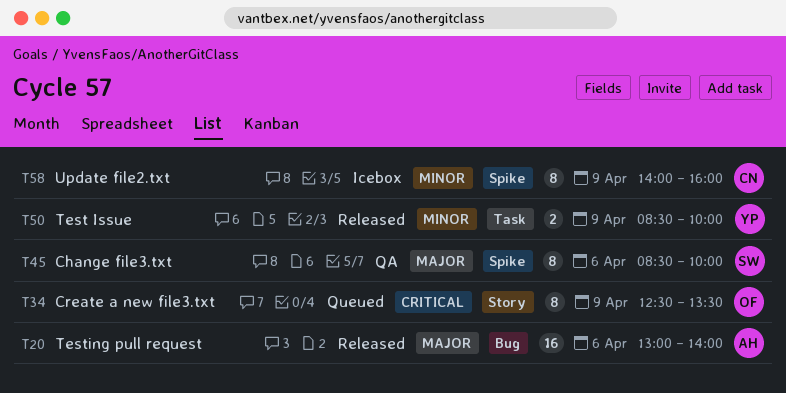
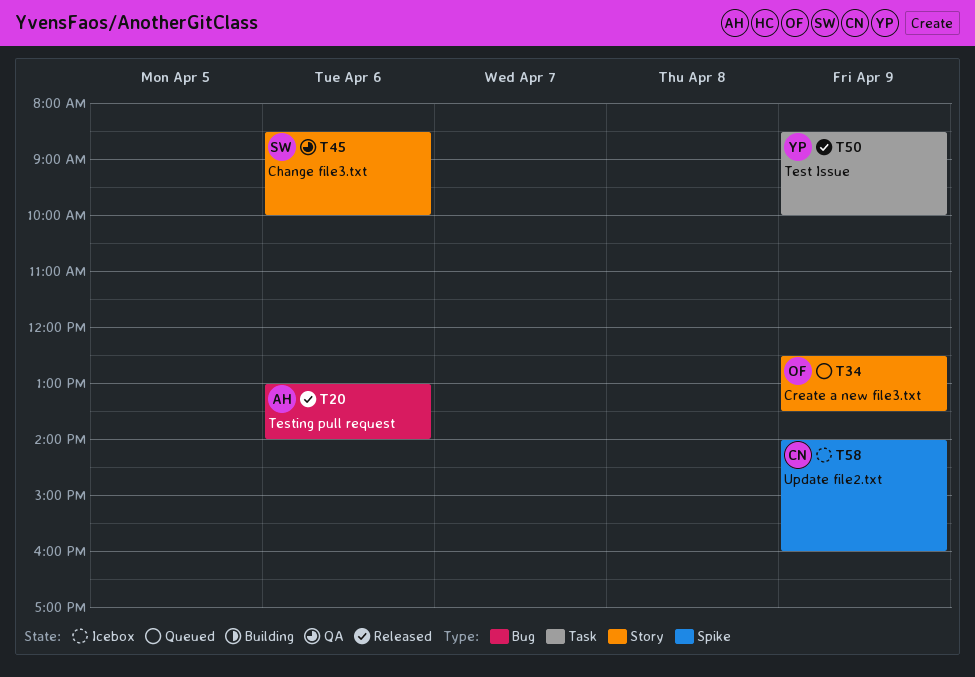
T45, label: Spike -> Story

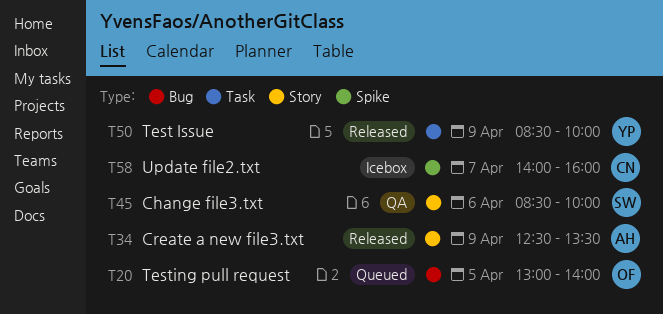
T20, status: Released -> Queued
T20, owner: AH -> OF
T20, day: Apr 6 -> Apr 5
T34, status: Queued -> Released
T34, owner: OF -> AH
T58, day: Apr 9 -> Apr 7

